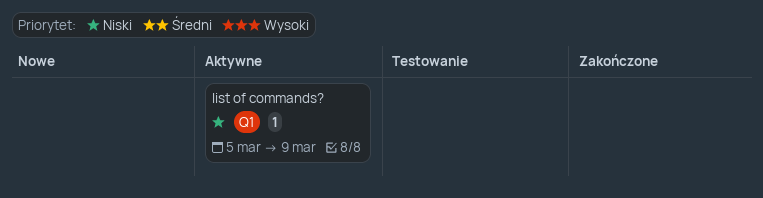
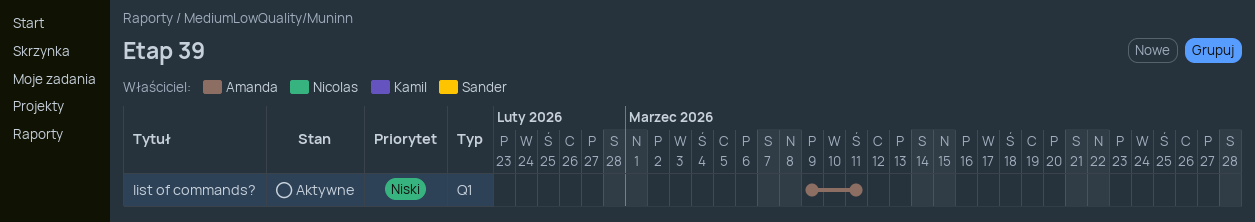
list of commands?, start: Mar 5 -> Mar 9
list of commands?, due: Mar 9 -> Mar 11

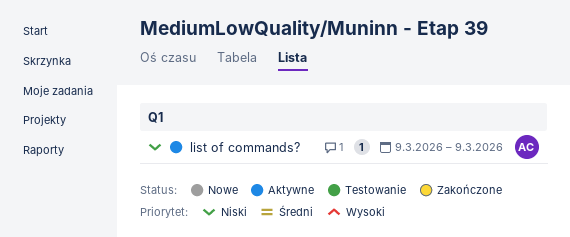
list of commands?, due: Mar 11 -> Mar 9

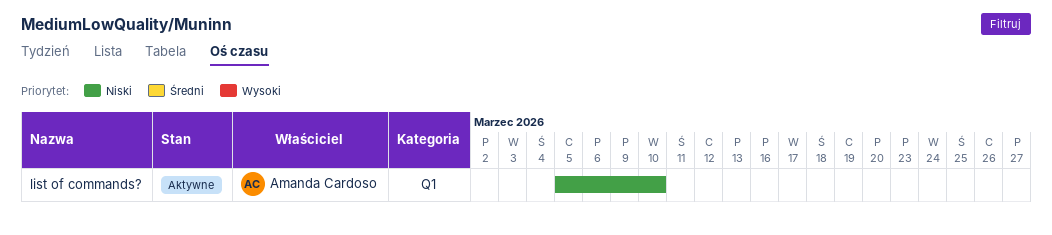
list of commands?, start: Mar 9 -> Mar 5
list of commands?, due: Mar 9 -> Mar 10

